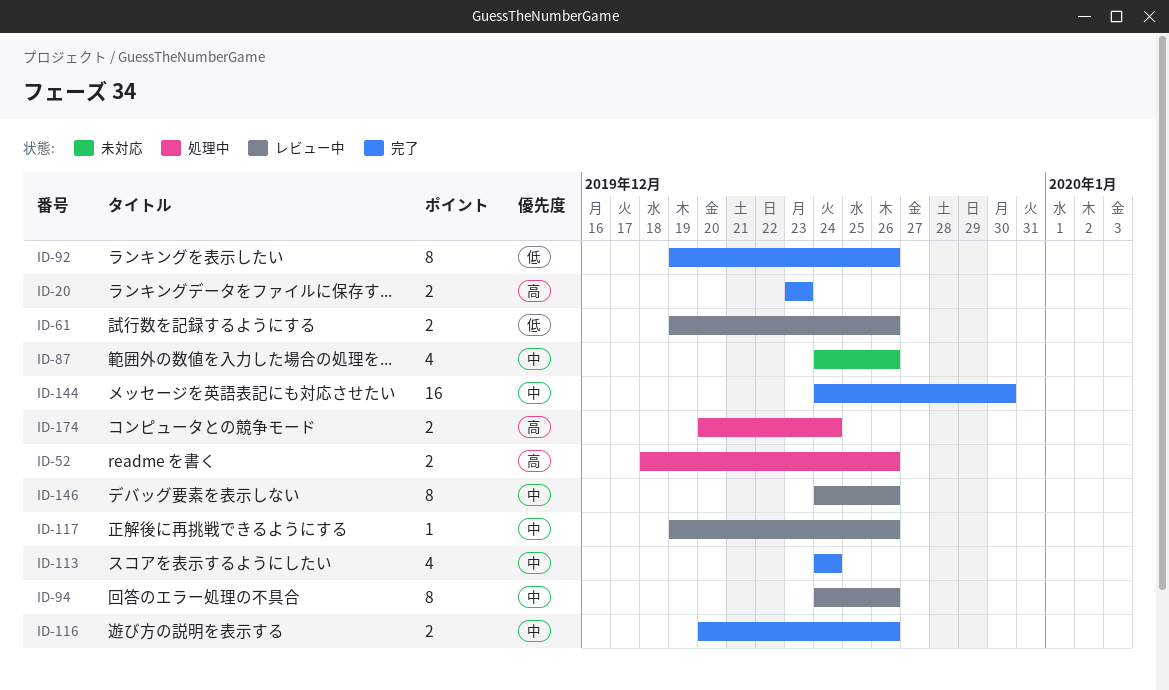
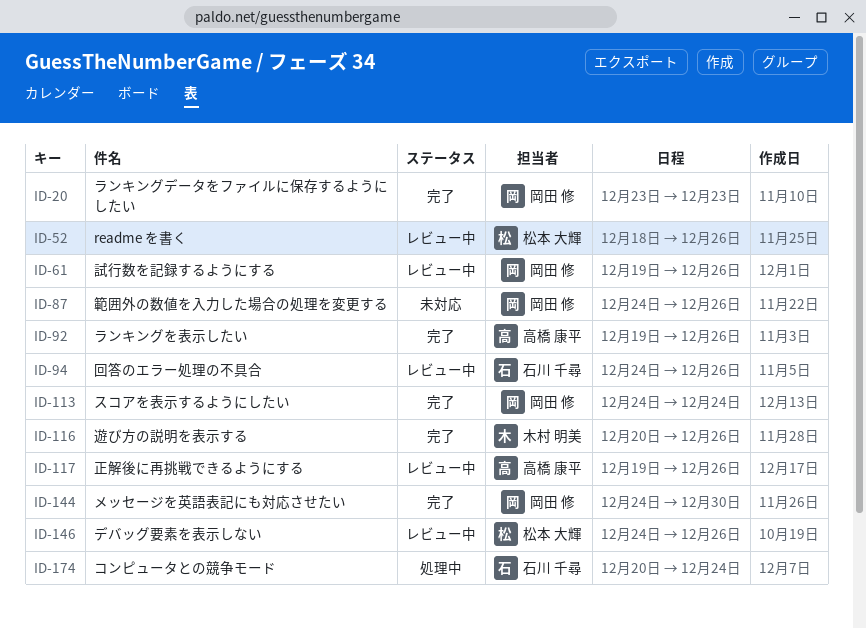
ID-52, status: 処理中 -> レビュー中

